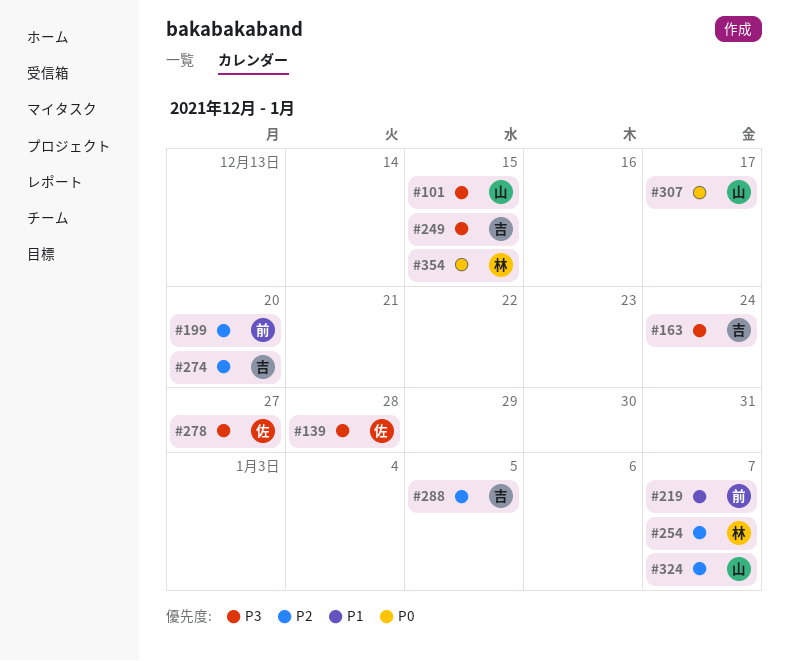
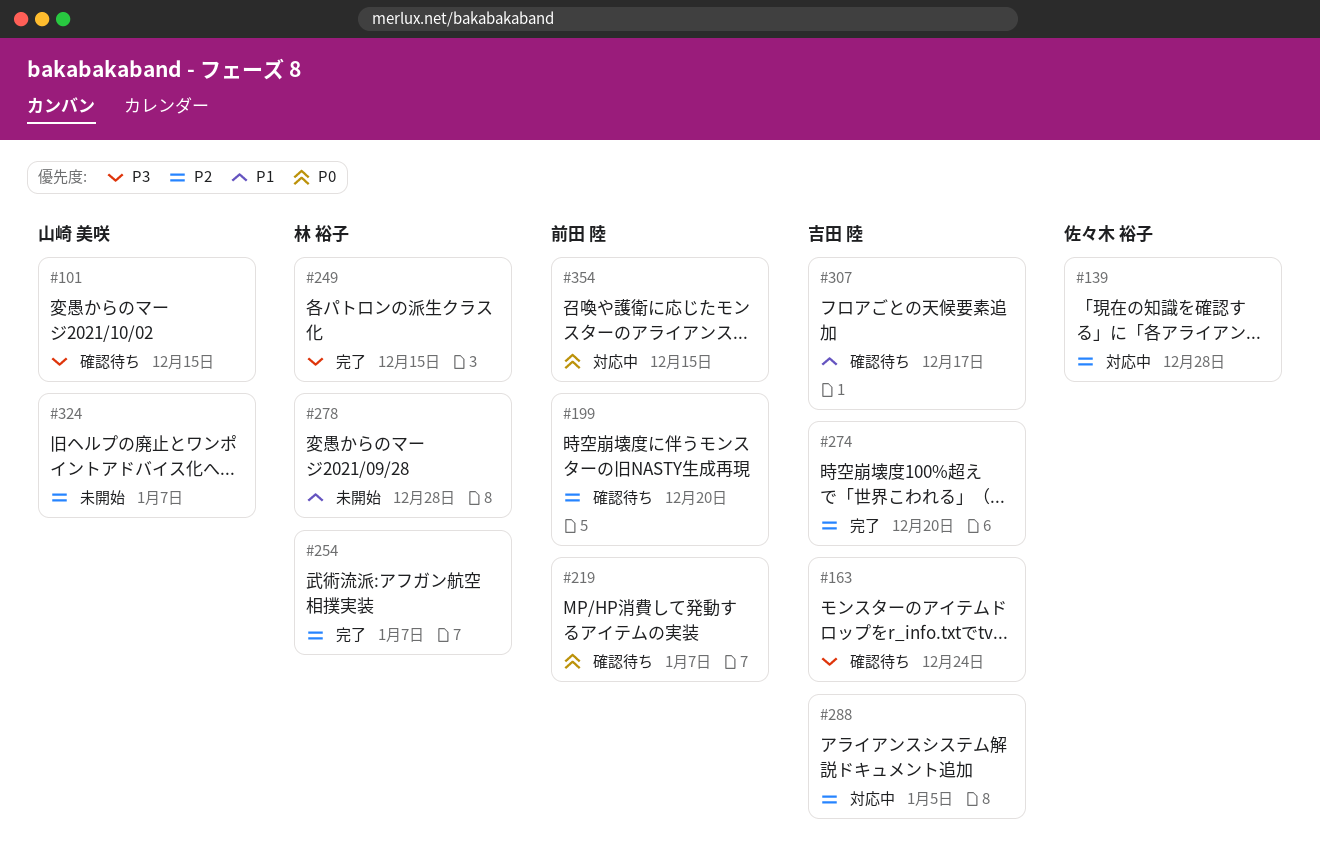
#139, priority: P3 -> P2
#219, priority: P1 -> P0
#249, owner: 吉田 陸 -> 林 裕子
#278, owner: 佐々木 裕子 -> 林 裕子
#278, priority: P3 -> P1
#278, due: Dec 27 -> Dec 28
#307, owner: 山崎 美咲 -> 吉田 陸
#307, priority: P0 -> P1
#354, owner: 林 裕子 -> 前田 陸

